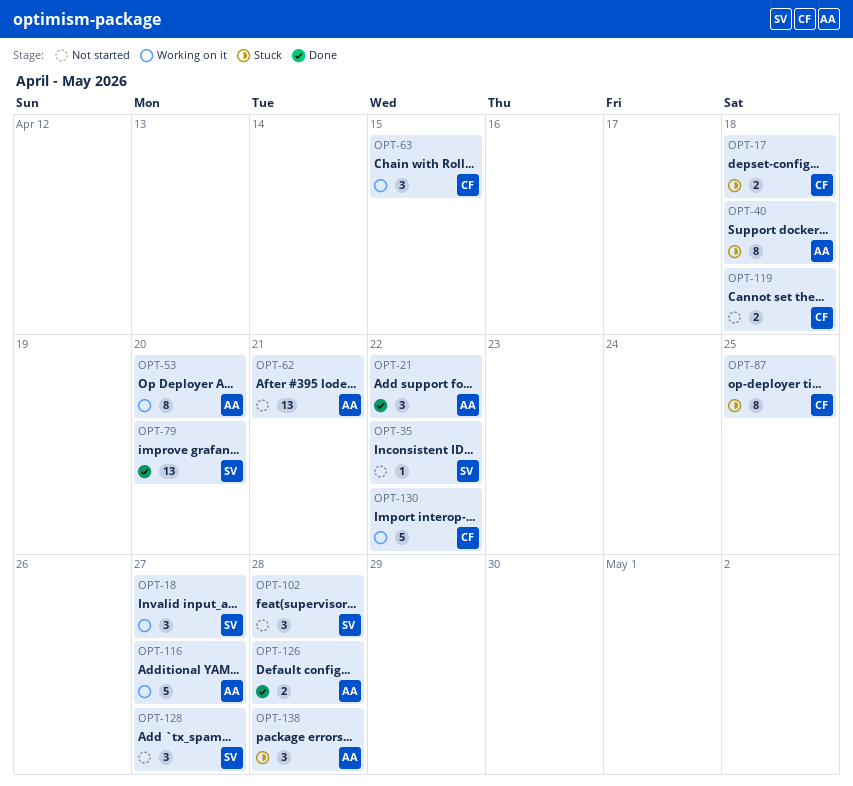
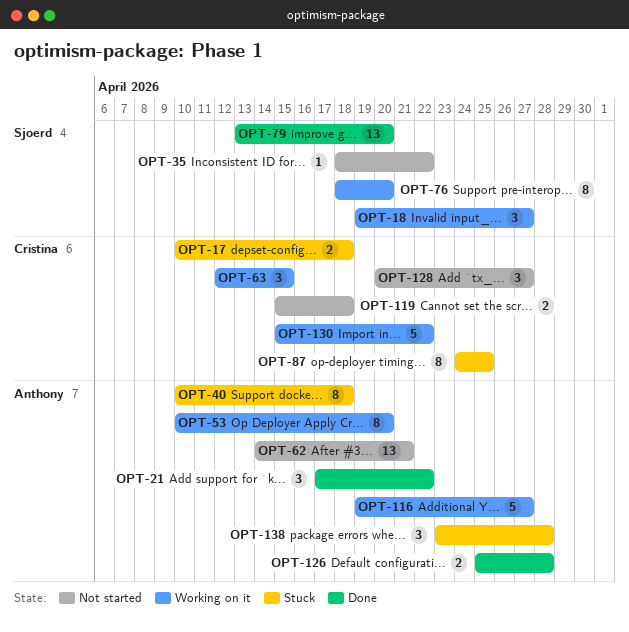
OPT-76: none -> present
OPT-102: present -> none
OPT-128, owner: Sjoerd -> Cristina

